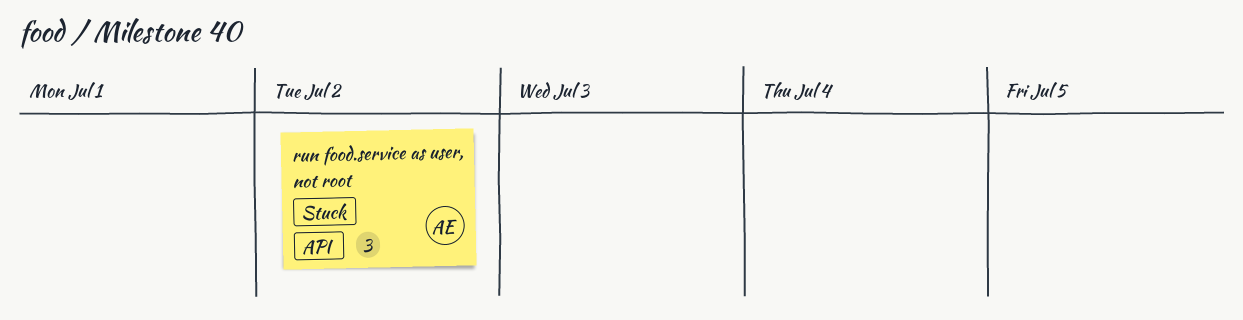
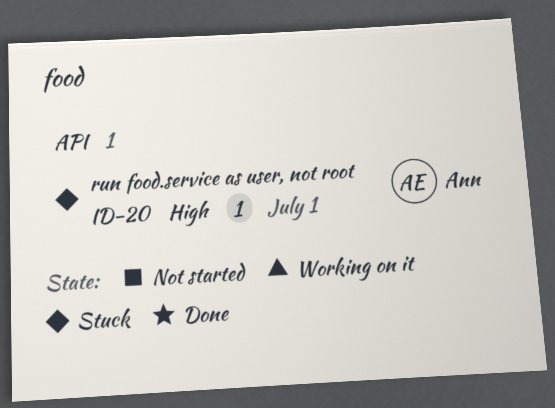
run food.service as user, not root, estimate: 3 -> 1
run food.service as user, not root, due: Jul 2 -> Jul 1

